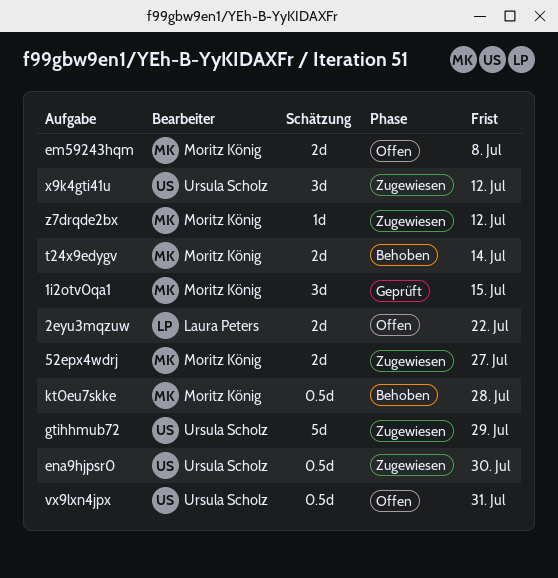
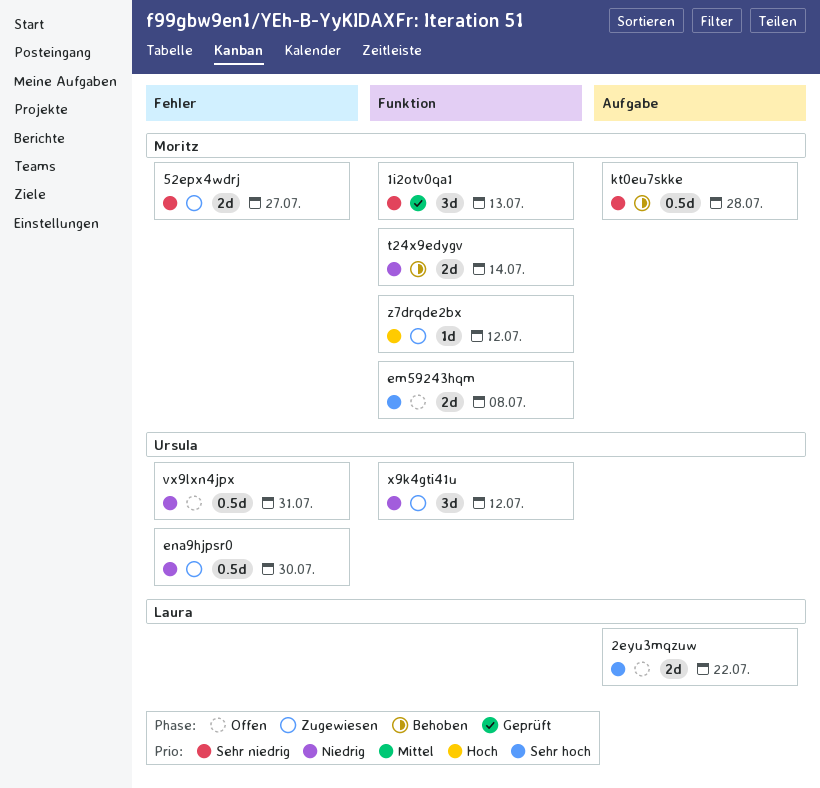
1i2otv0qa1, due: Jul 15 -> Jul 13
gtihhmub72: present -> none

